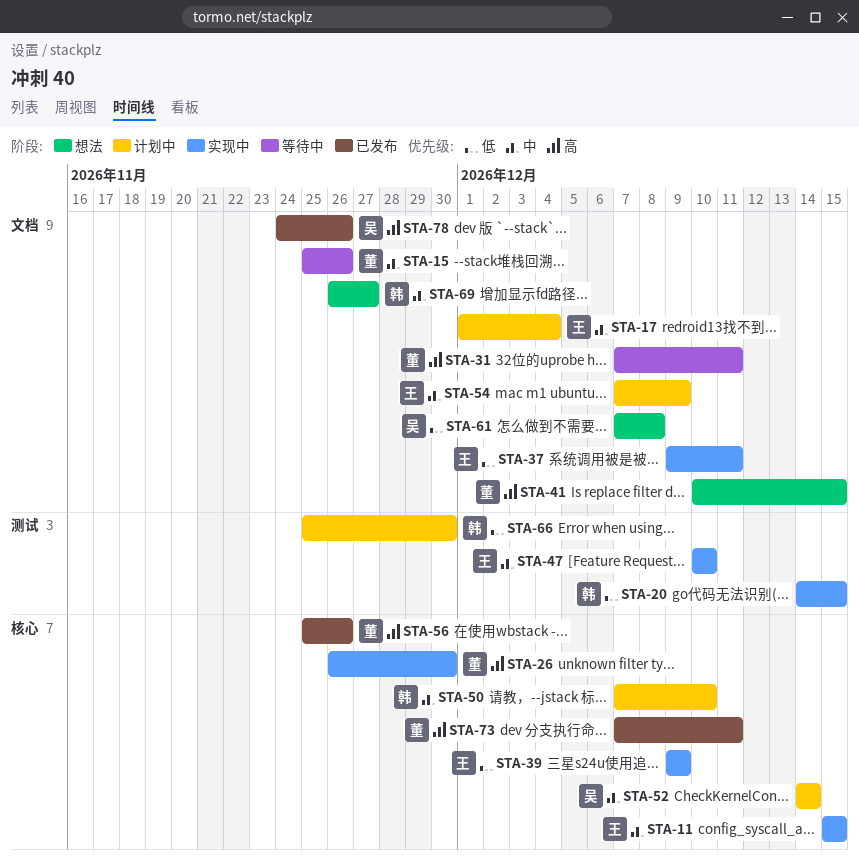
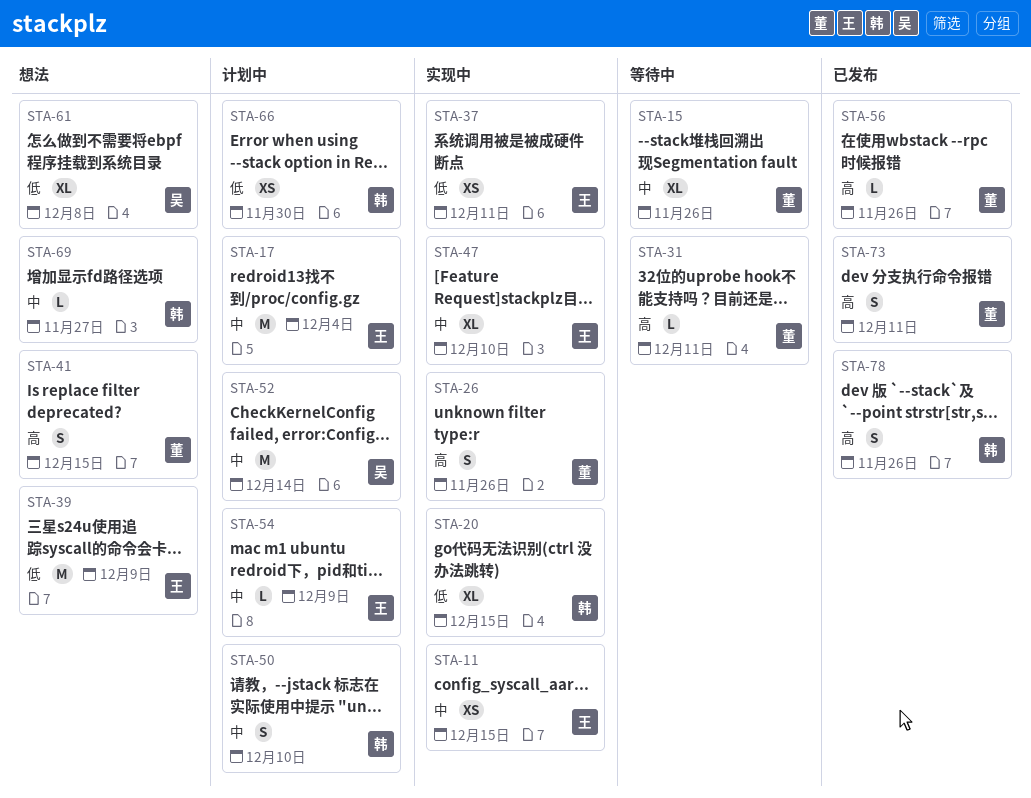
STA-26, due: Nov 30 -> Nov 26
STA-39, status: 实现中 -> 想法
STA-78, owner: 吴 -> 韩

